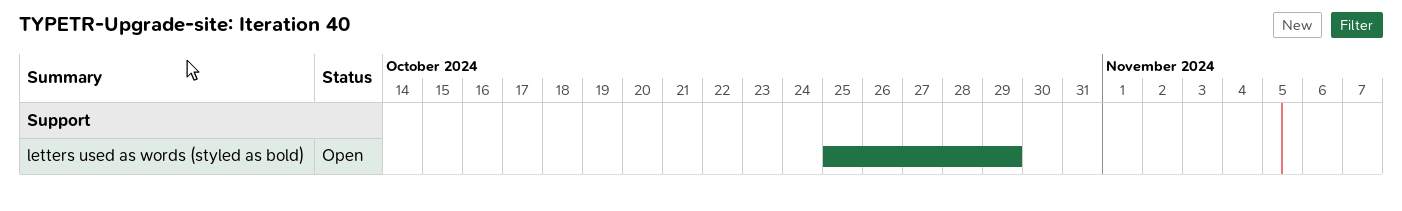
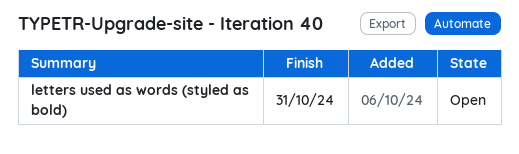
letters used as words (styled as bold), due: Oct 29 -> Oct 31

